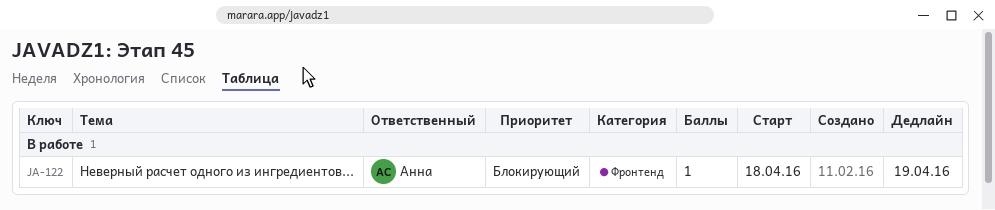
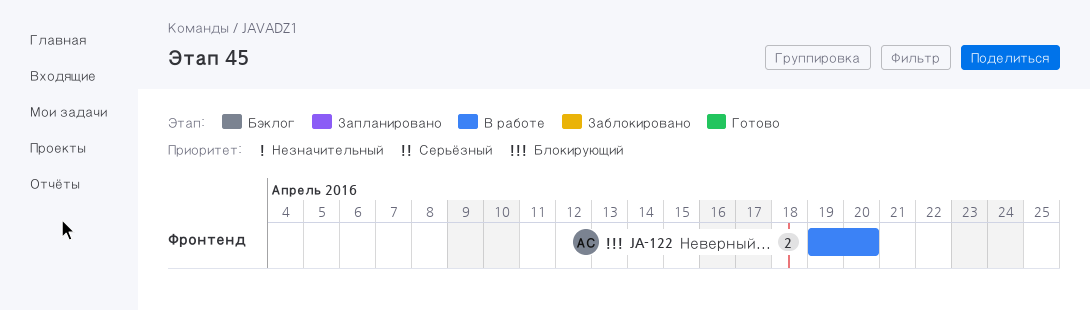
JA-122, estimate: 1 -> 2
JA-122, start: Apr 18 -> Apr 19
JA-122, due: Apr 19 -> Apr 20

